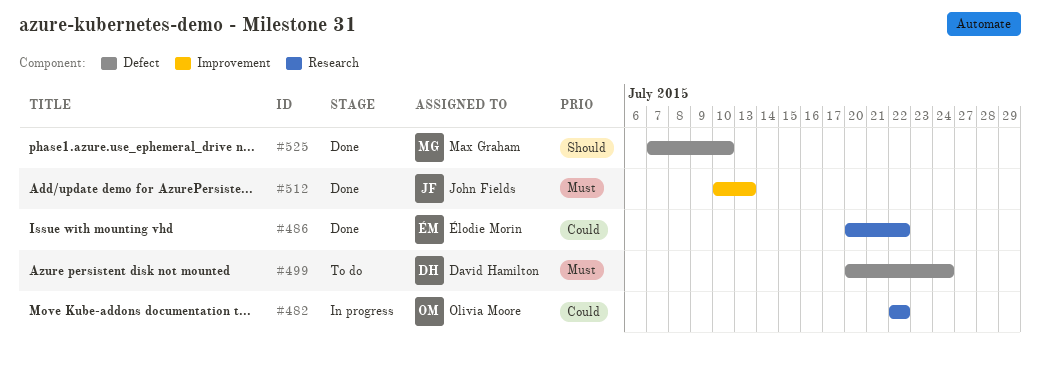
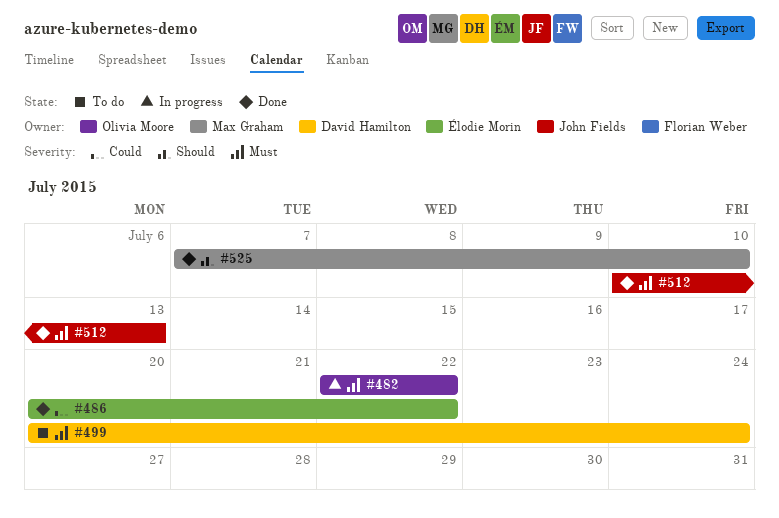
#482, priority: Could -> Must

